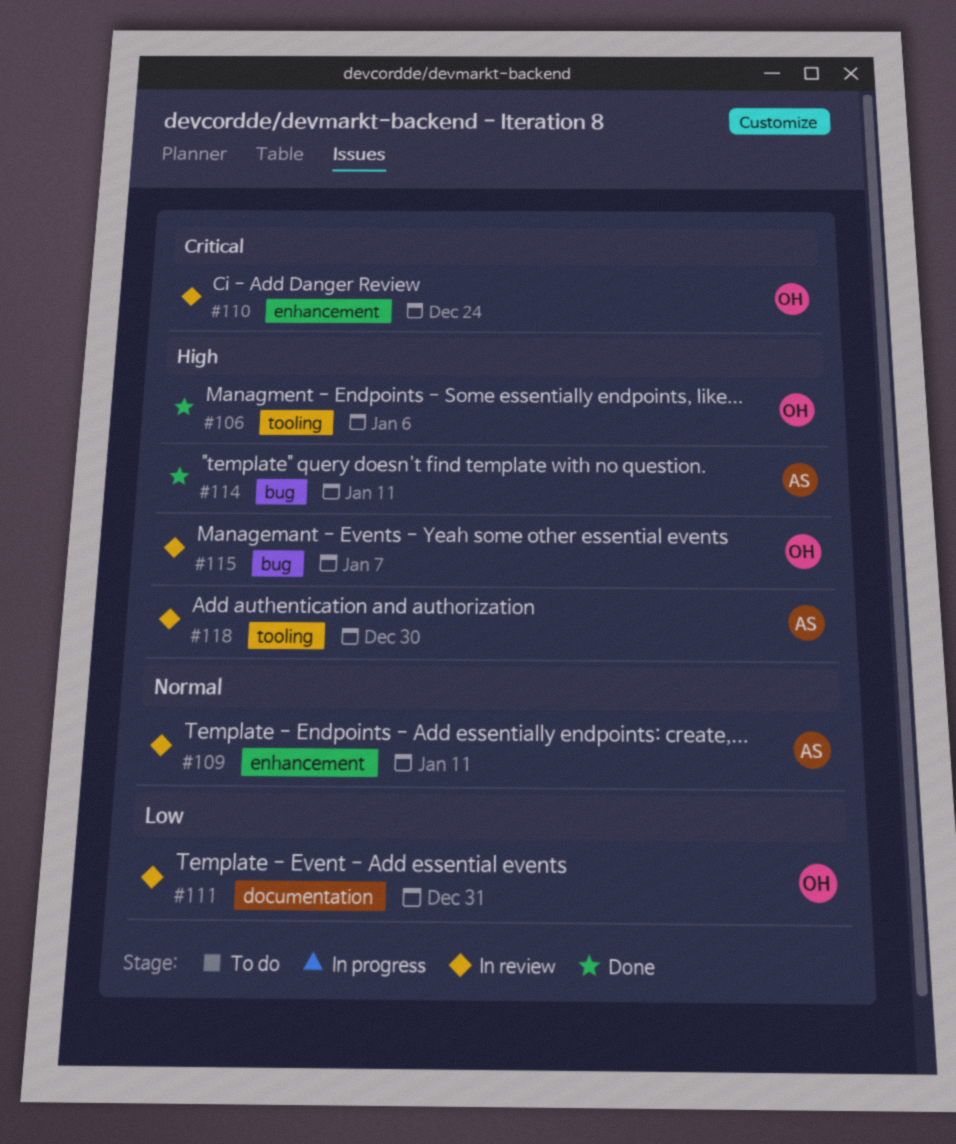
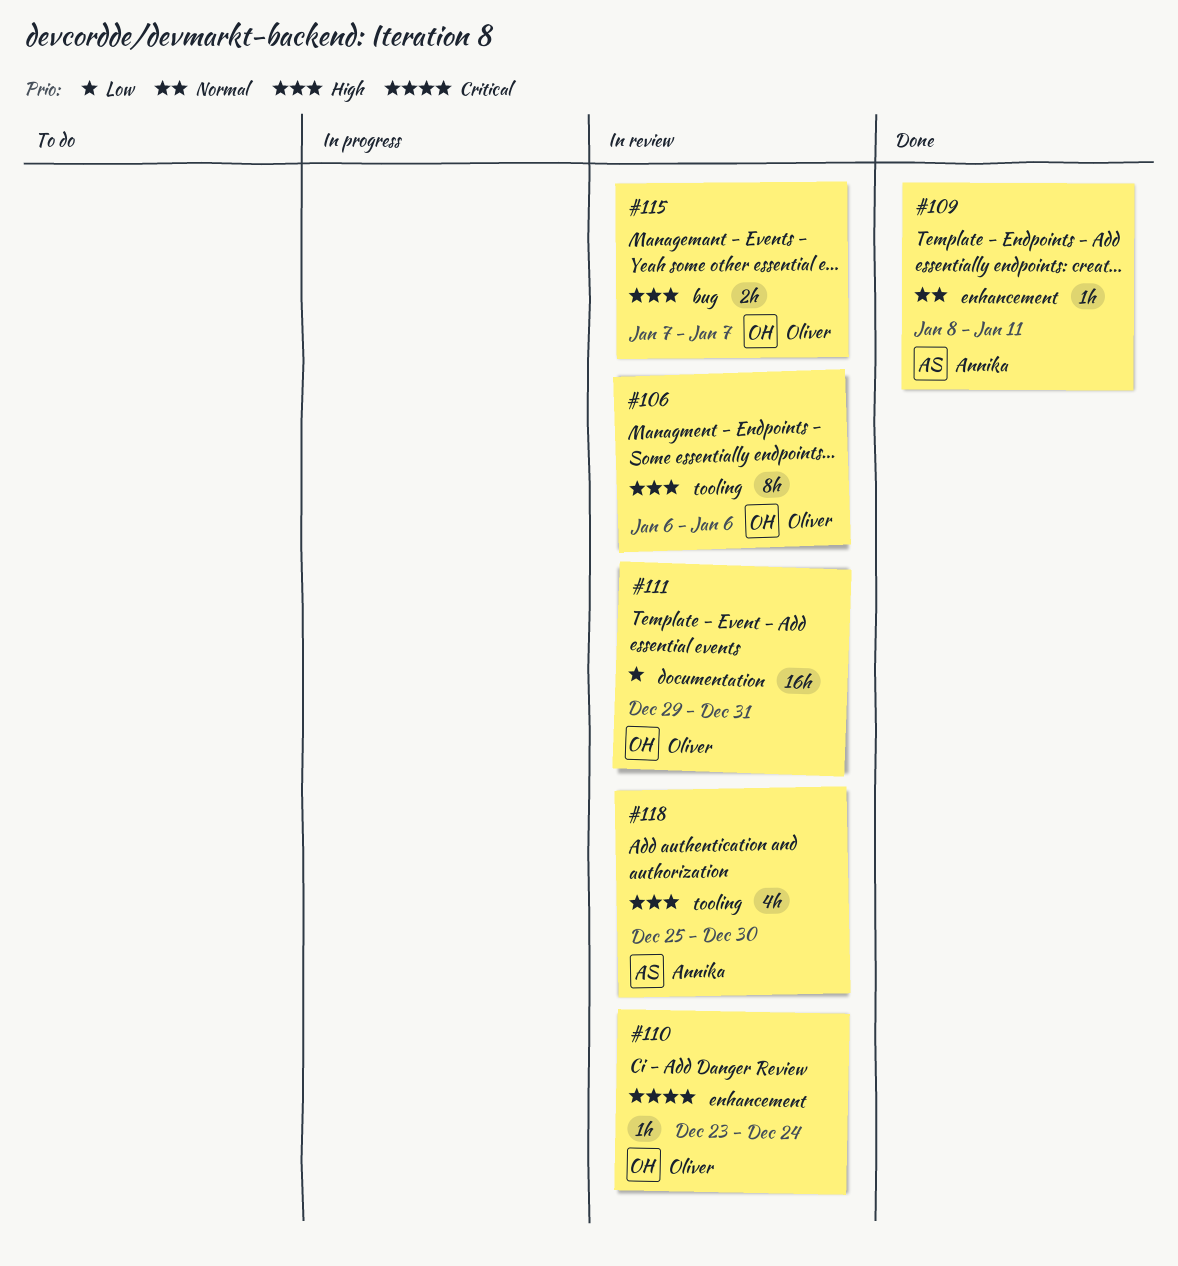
#106, status: Done -> In review
#109, status: In review -> Done
#114: present -> none

